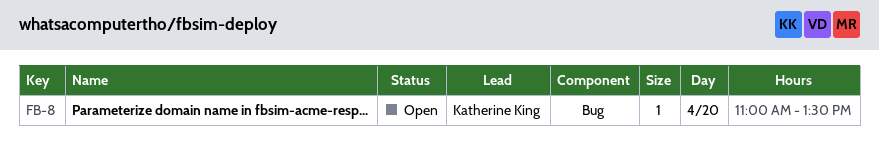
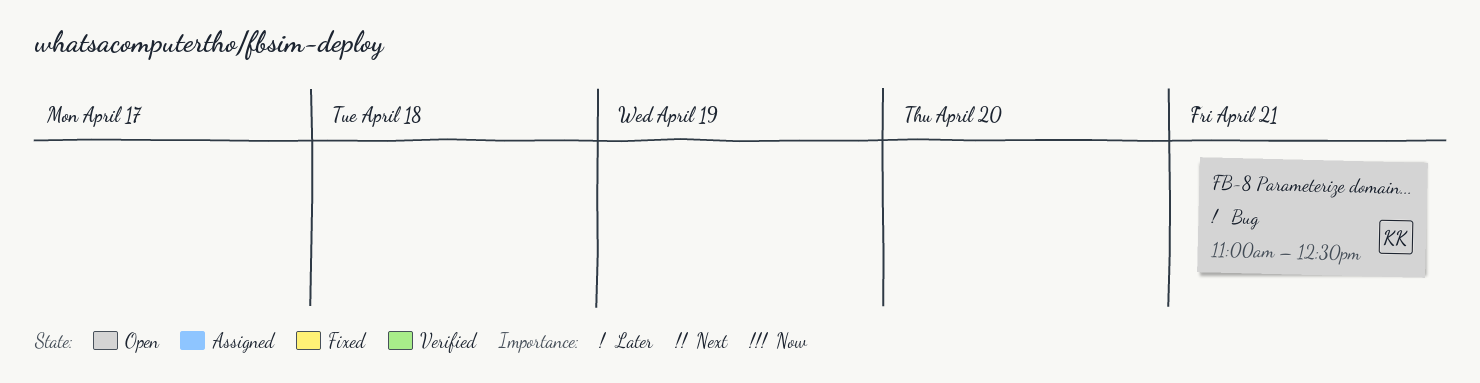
FB-8, day: Apr 20 -> Apr 21
FB-8, ends: 13:30 -> 12:30

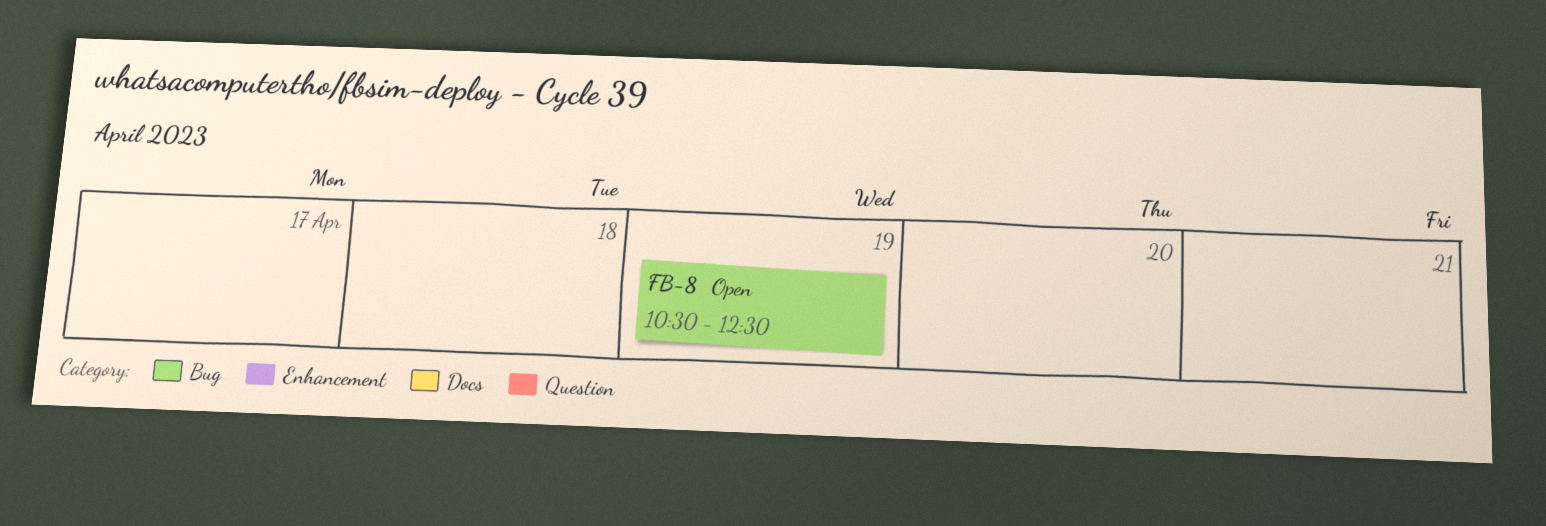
FB-8, day: Apr 21 -> Apr 19
FB-8, begins: 11:00 -> 10:30

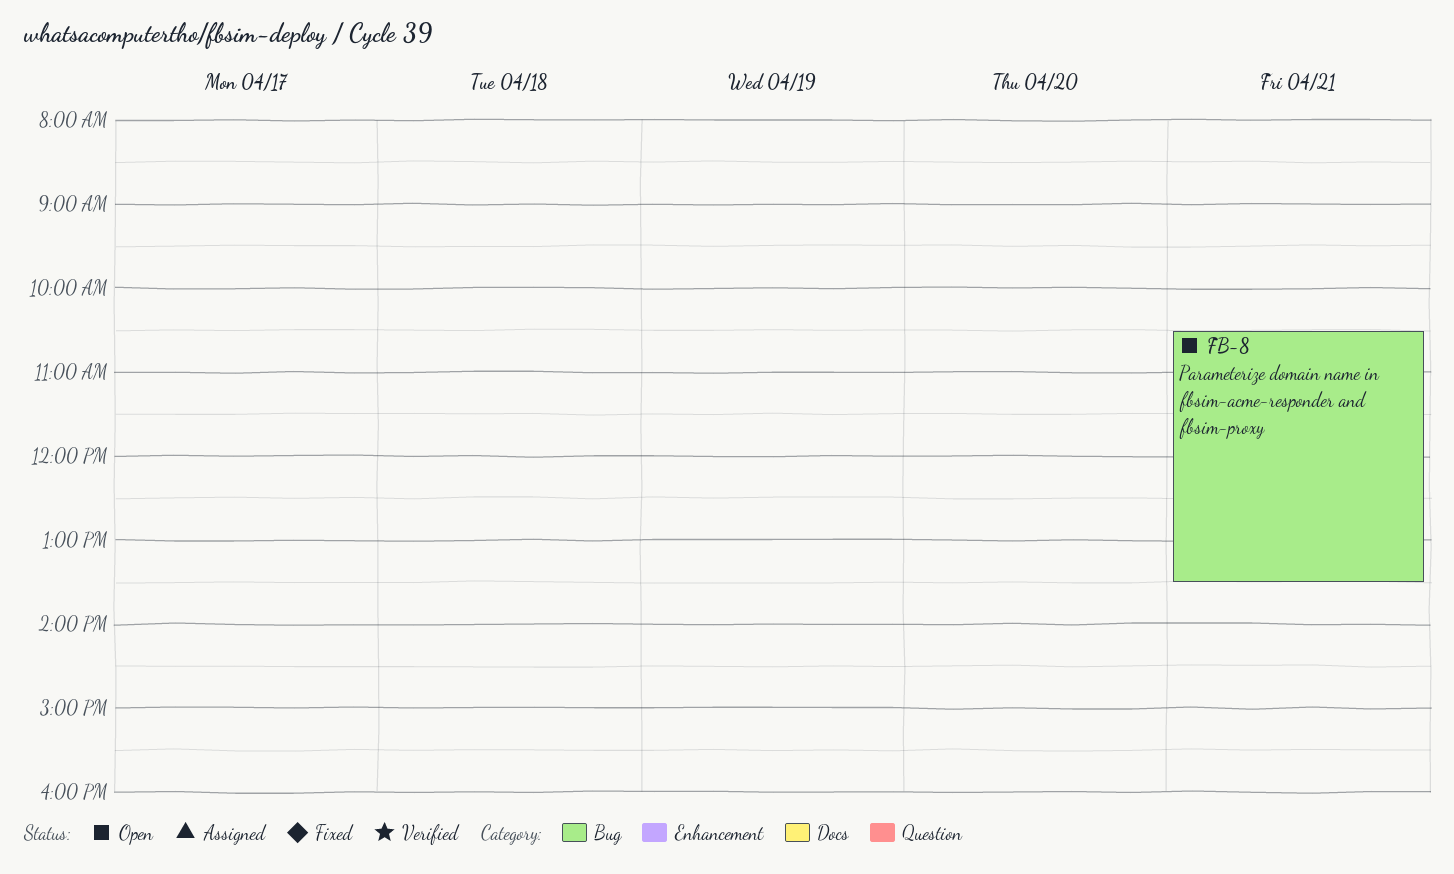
FB-8, day: Apr 19 -> Apr 21
FB-8, ends: 12:30 -> 13:30

